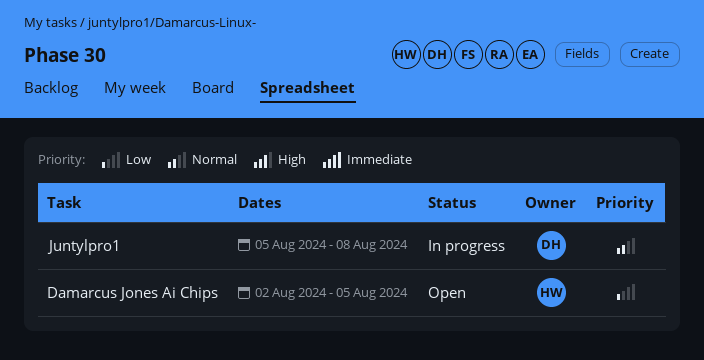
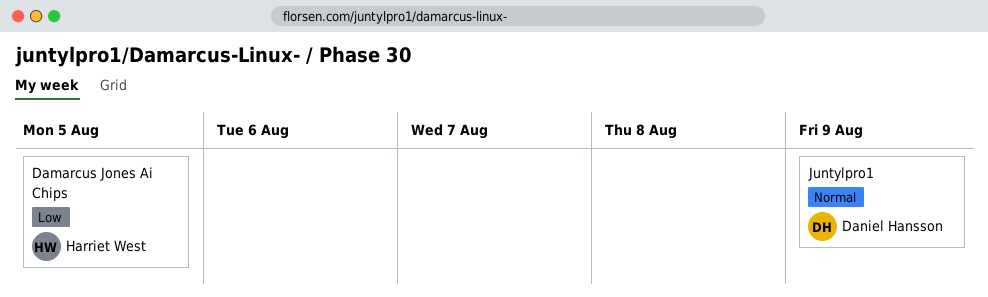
Juntylpro1, due: Aug 8 -> Aug 9

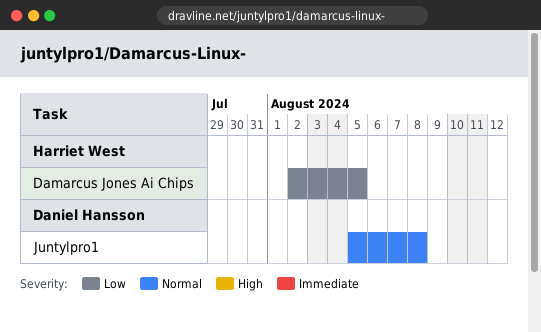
Juntylpro1, due: Aug 9 -> Aug 8

